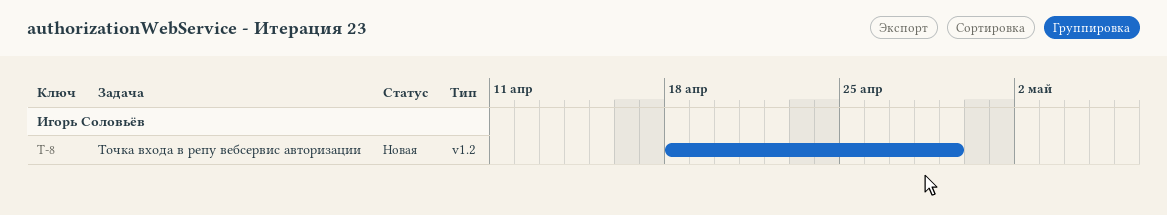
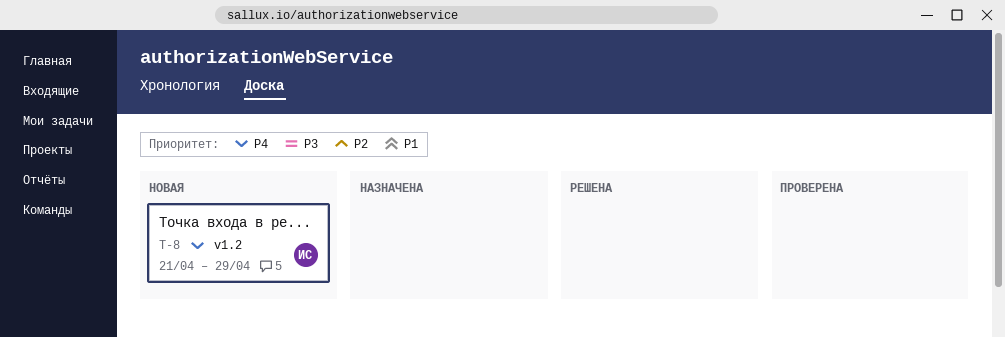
T-8, start: Apr 18 -> Apr 21

